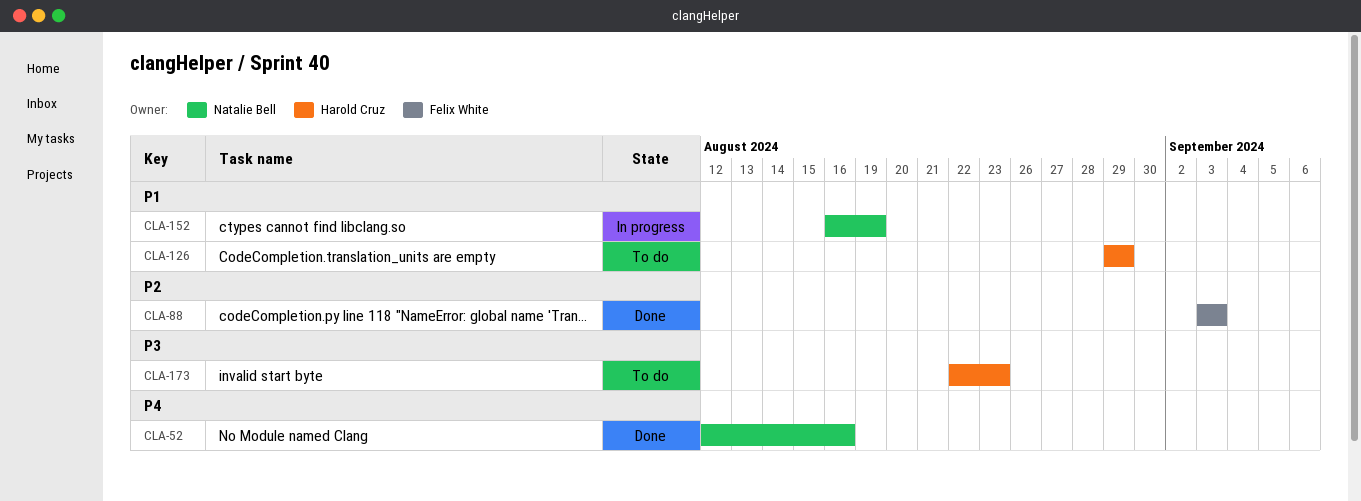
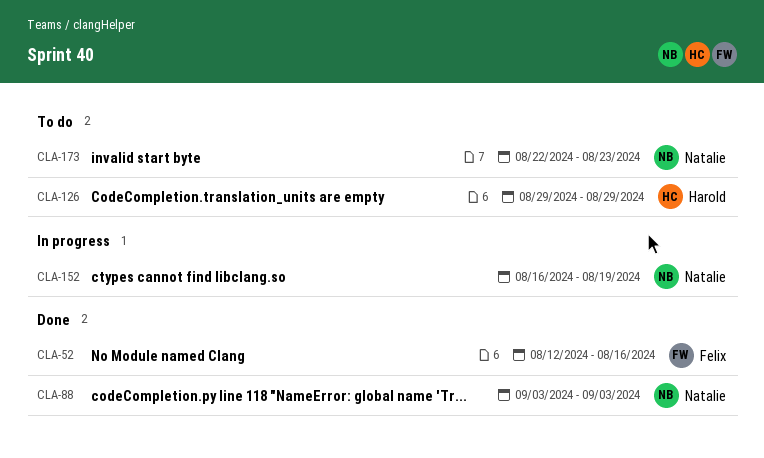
CLA-52, owner: Natalie Bell -> Felix White
CLA-88, owner: Felix White -> Natalie Bell
CLA-173, owner: Harold Cruz -> Natalie Bell

